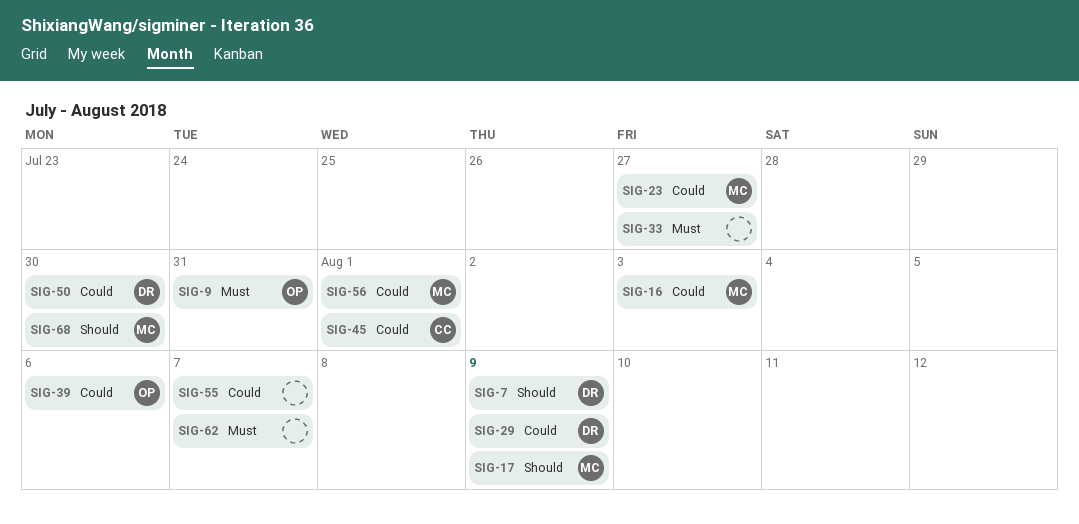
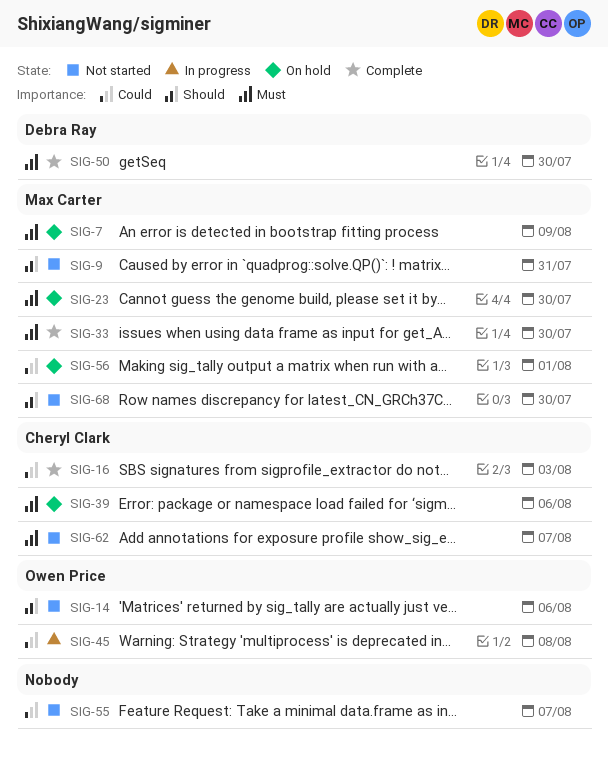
SIG-7, owner: Debra Ray -> Max Carter
SIG-7, priority: Should -> Must
SIG-9, owner: Owen Price -> Max Carter
SIG-9, priority: Must -> Should
SIG-14: none -> present
SIG-16, owner: Max Carter -> Cheryl Clark
SIG-17: present -> none
SIG-23, priority: Could -> Must
SIG-23, due: Jul 27 -> Jul 30
SIG-29: present -> none
SIG-33, owner: none -> Max Carter
SIG-33, due: Jul 27 -> Jul 30
SIG-39, owner: Owen Price -> Cheryl Clark
SIG-39, priority: Could -> Must
SIG-45, owner: Cheryl Clark -> Owen Price
SIG-45, due: Aug 1 -> Aug 8
SIG-50, priority: Could -> Must
SIG-62, owner: none -> Cheryl Clark

